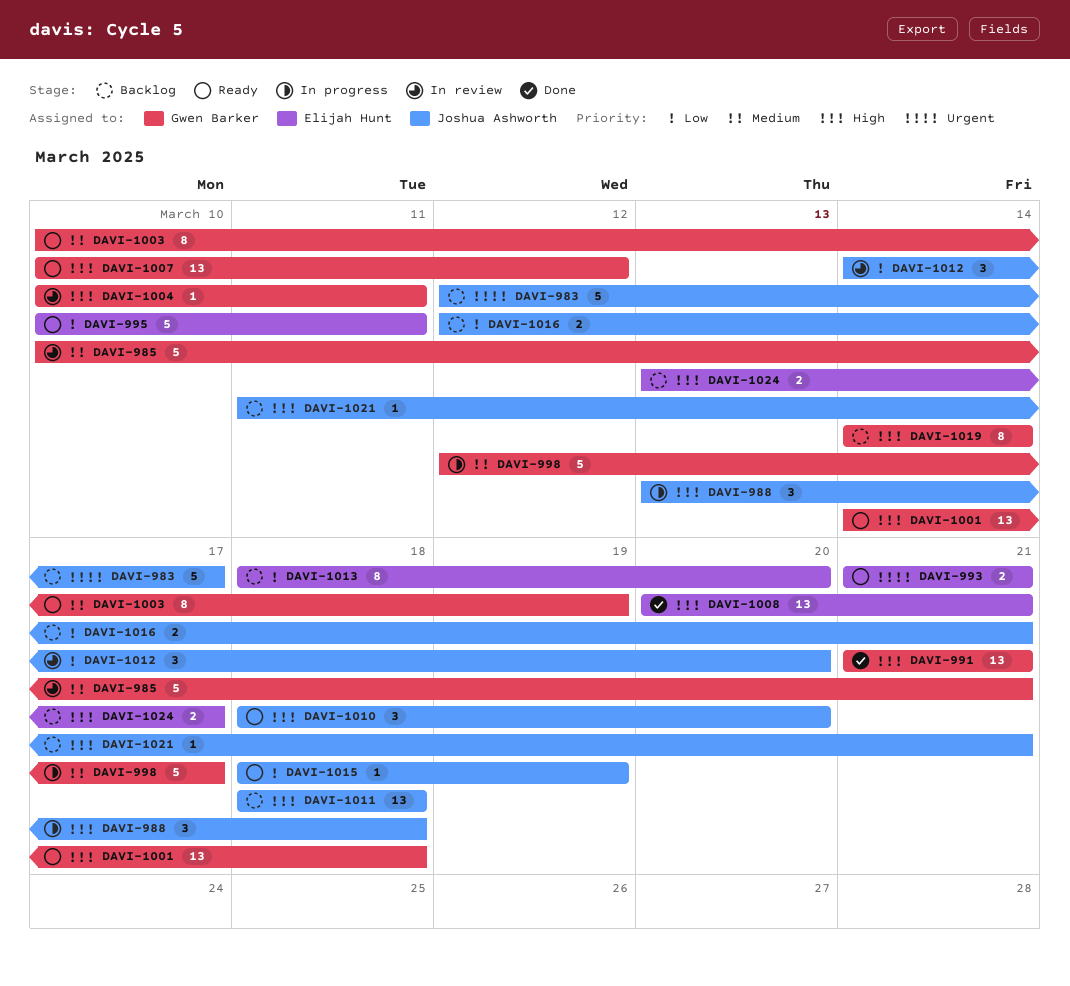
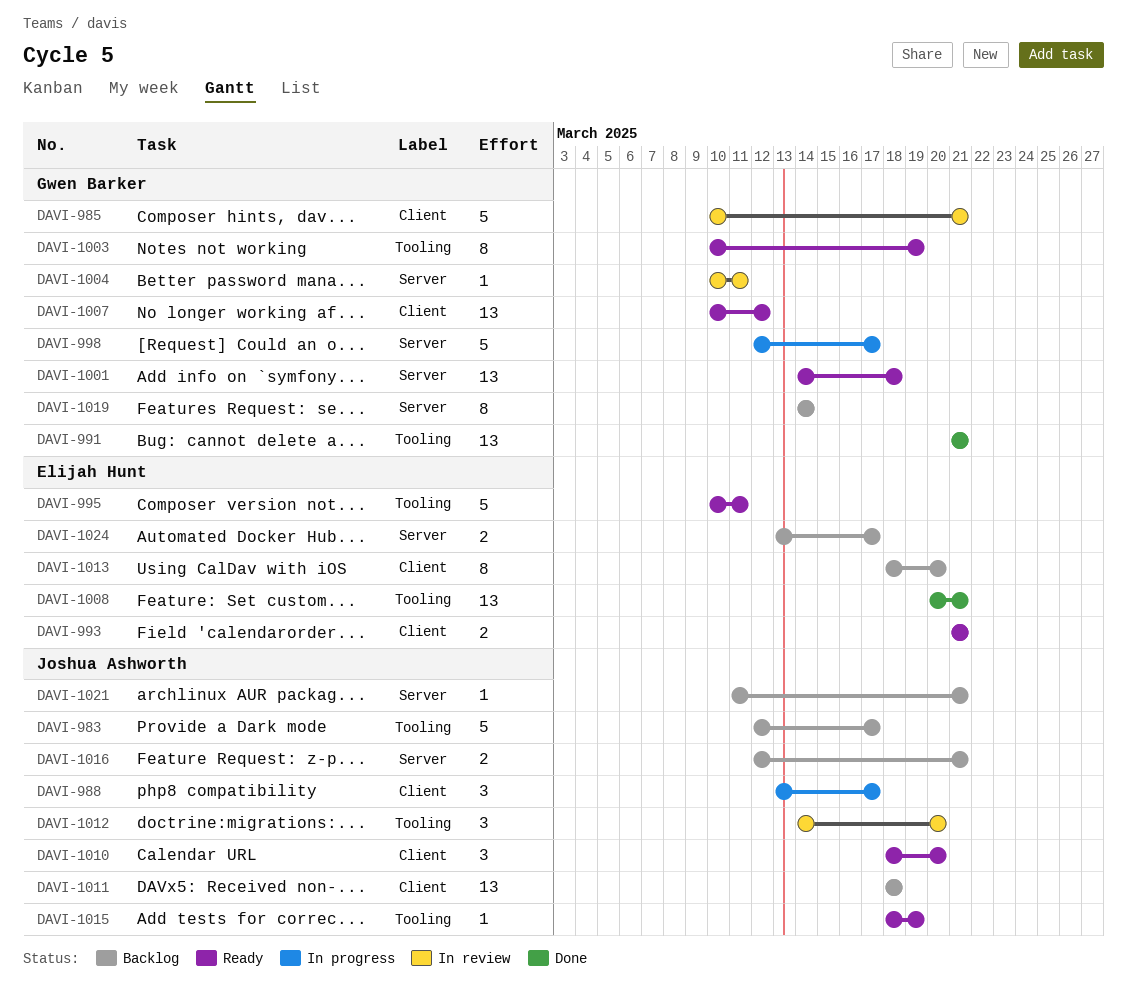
DAVI-988, due: Mar 18 -> Mar 17

